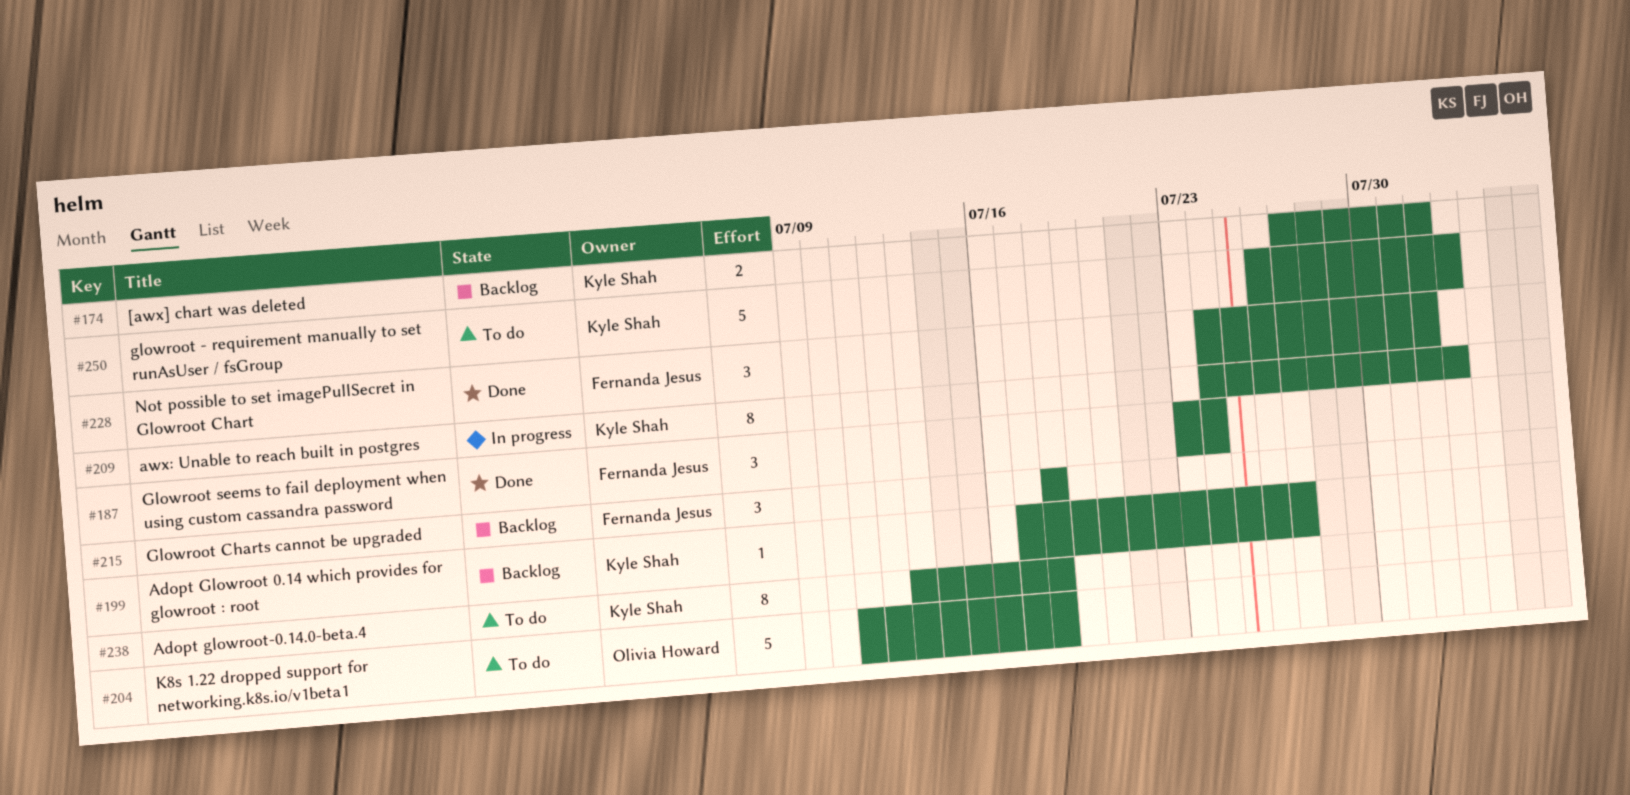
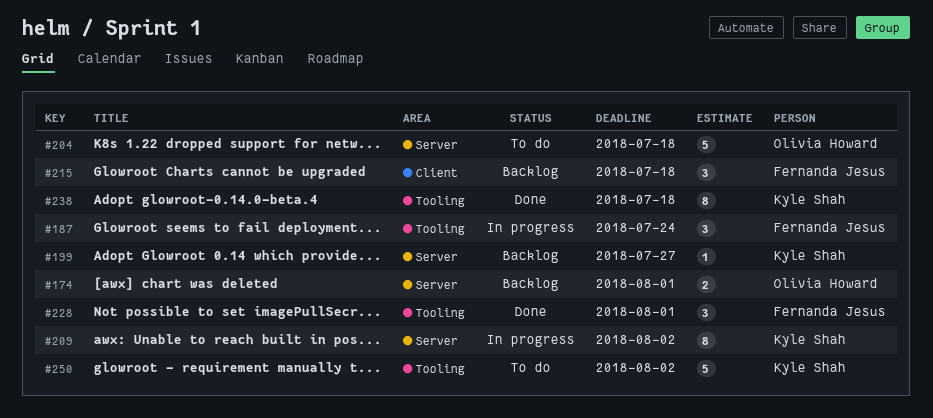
#174, owner: Kyle Shah -> Olivia Howard
#187, status: Done -> In progress
#238, status: To do -> Done

